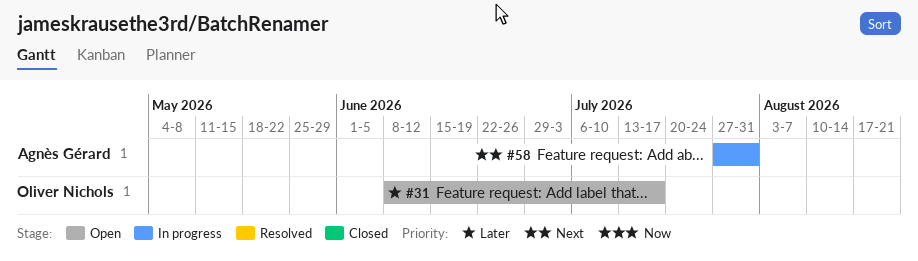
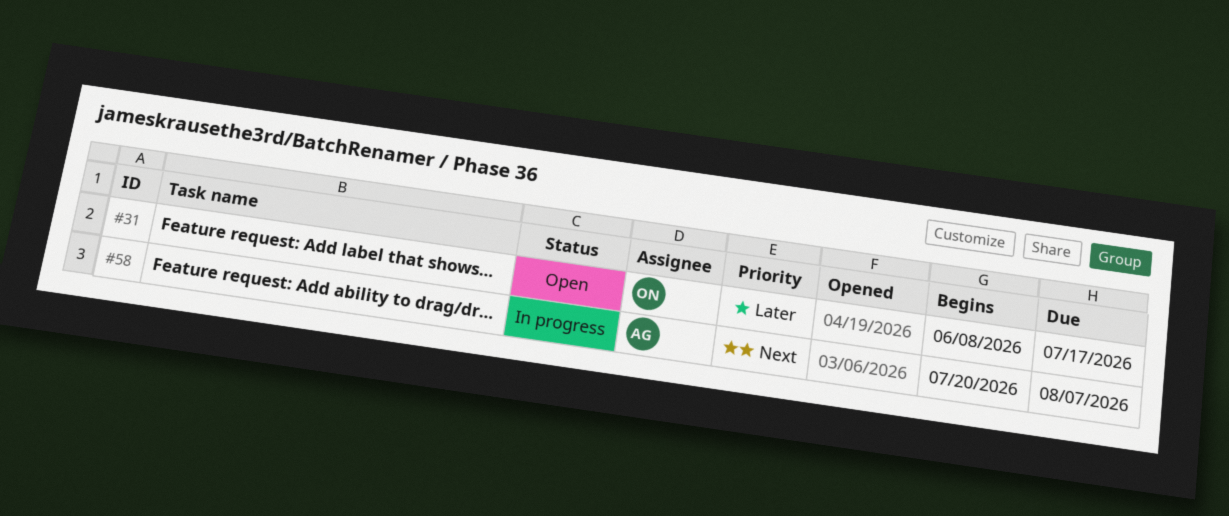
#58, start: Jul 27 -> Jul 20
#58, due: Jul 31 -> Aug 7

